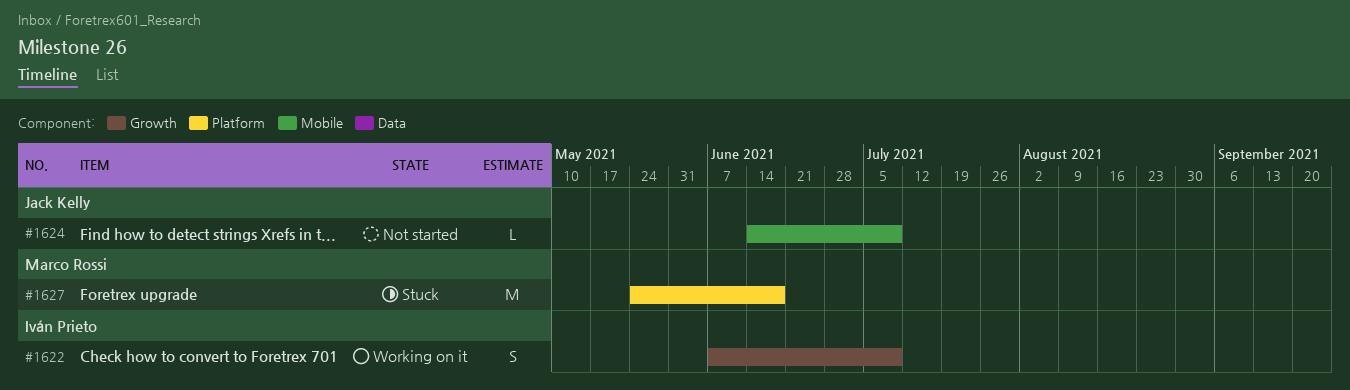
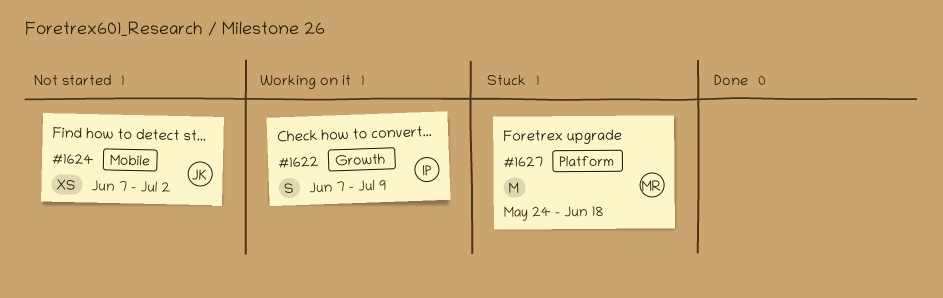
#1624, estimate: L -> XS
#1624, start: Jun 14 -> Jun 7
#1624, due: Jul 9 -> Jul 2

